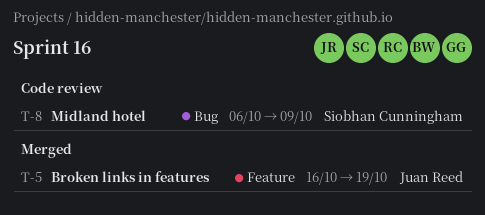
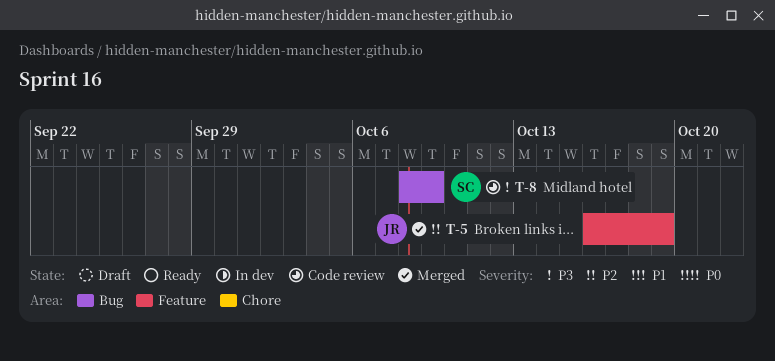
T-8, start: Oct 6 -> Oct 8

